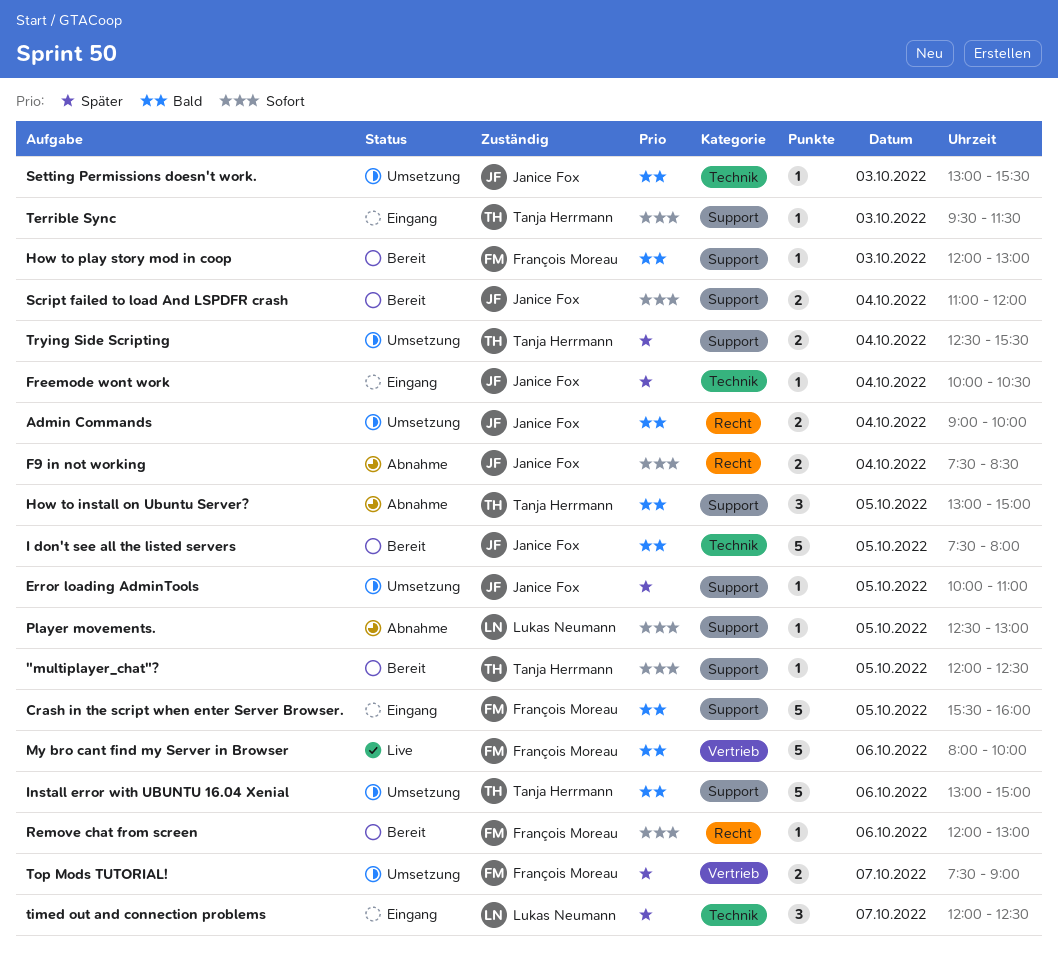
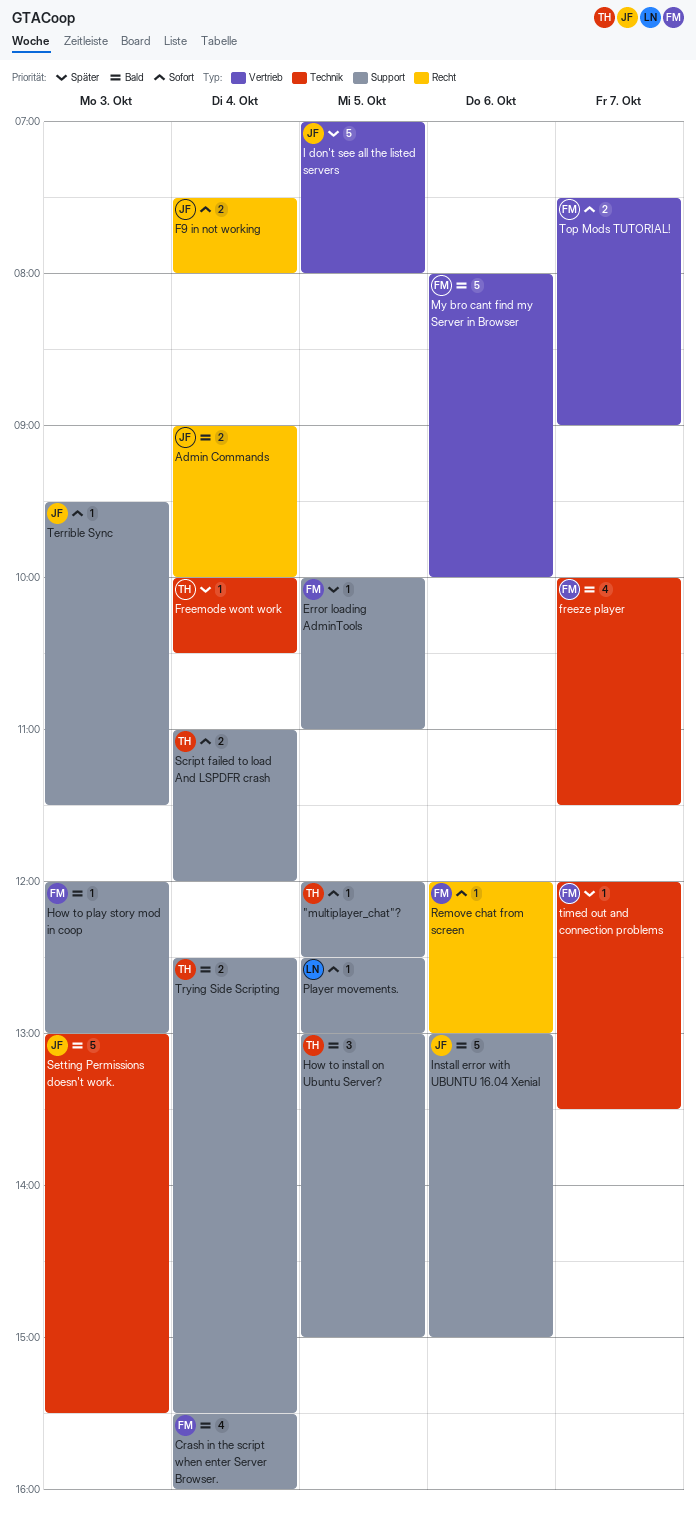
Crash in the script when enter Server Browser., estimate: 5 -> 4
Crash in the script when enter Server Browser., day: Oct 5 -> Oct 4
Error loading AdminTools, owner: Janice Fox -> François Moreau
F9 in not working, ends: 08:30 -> 08:00
Freemode wont work, owner: Janice Fox -> Tanja Herrmann
freeze player: none -> present
I don't see all the listed servers, priority: Bald -> Später
I don't see all the listed servers, label: Technik -> Vertrieb
I don't see all the listed servers, begins: 07:30 -> 07:00
Install error with UBUNTU 16.04 Xenial, owner: Tanja Herrmann -> Janice Fox
Script failed to load And LSPDFR crash, owner: Janice Fox -> Tanja Herrmann
Setting Permissions doesn't work., estimate: 1 -> 5
Terrible Sync, owner: Tanja Herrmann -> Janice Fox
timed out and connection problems, owner: Lukas Neumann -> François Moreau
timed out and connection problems, estimate: 3 -> 1
timed out and connection problems, ends: 12:30 -> 13:30
Top Mods TUTORIAL!, priority: Später -> Sofort
Trying Side Scripting, priority: Später -> Bald

